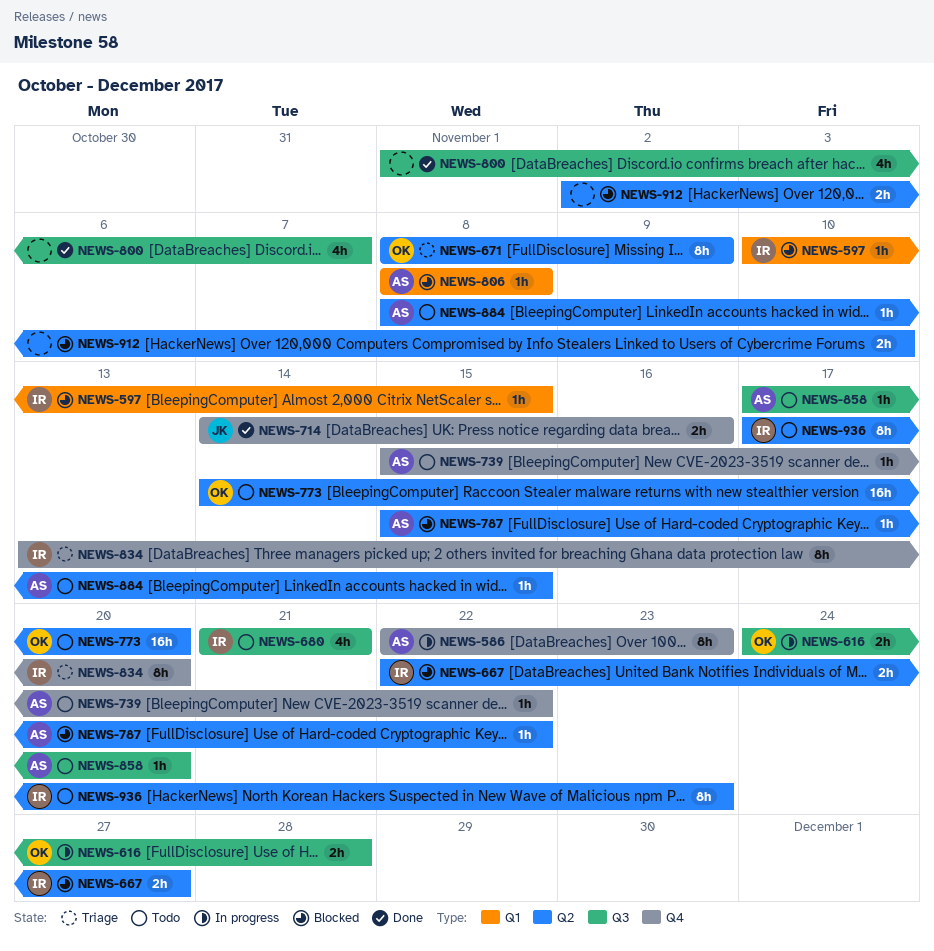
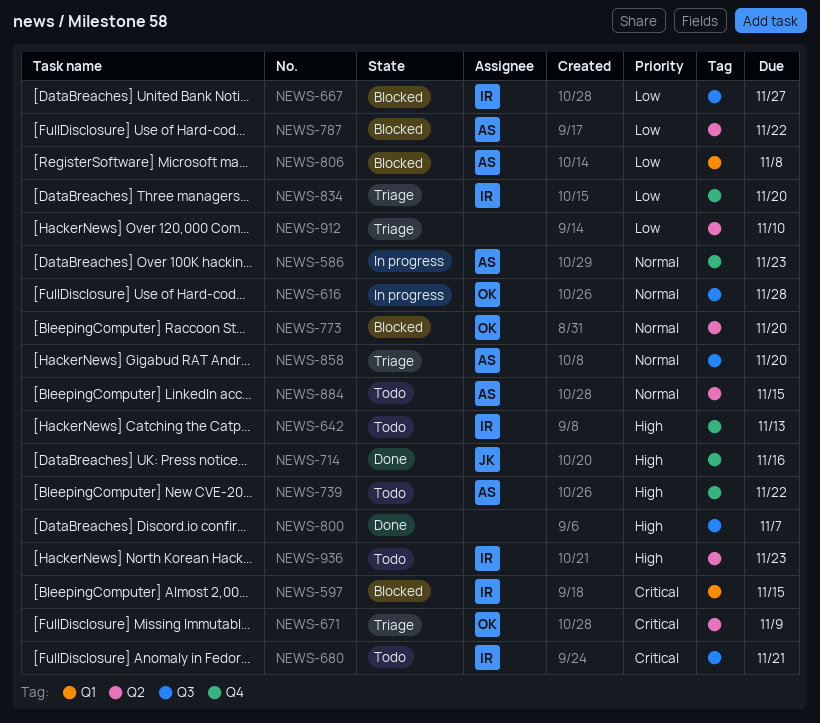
NEWS-642: none -> present
NEWS-667, label: Q2 -> Q3
NEWS-773, status: Todo -> Blocked
NEWS-858, status: Todo -> Triage
NEWS-912, status: Blocked -> Triage

